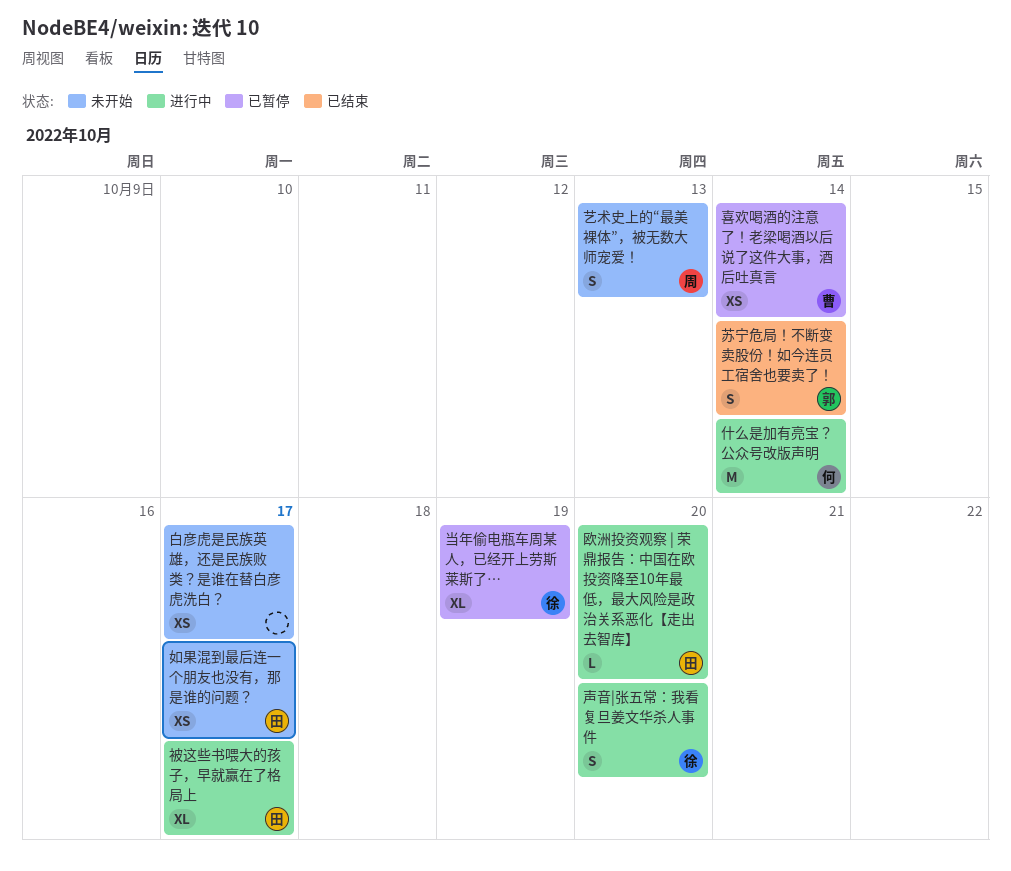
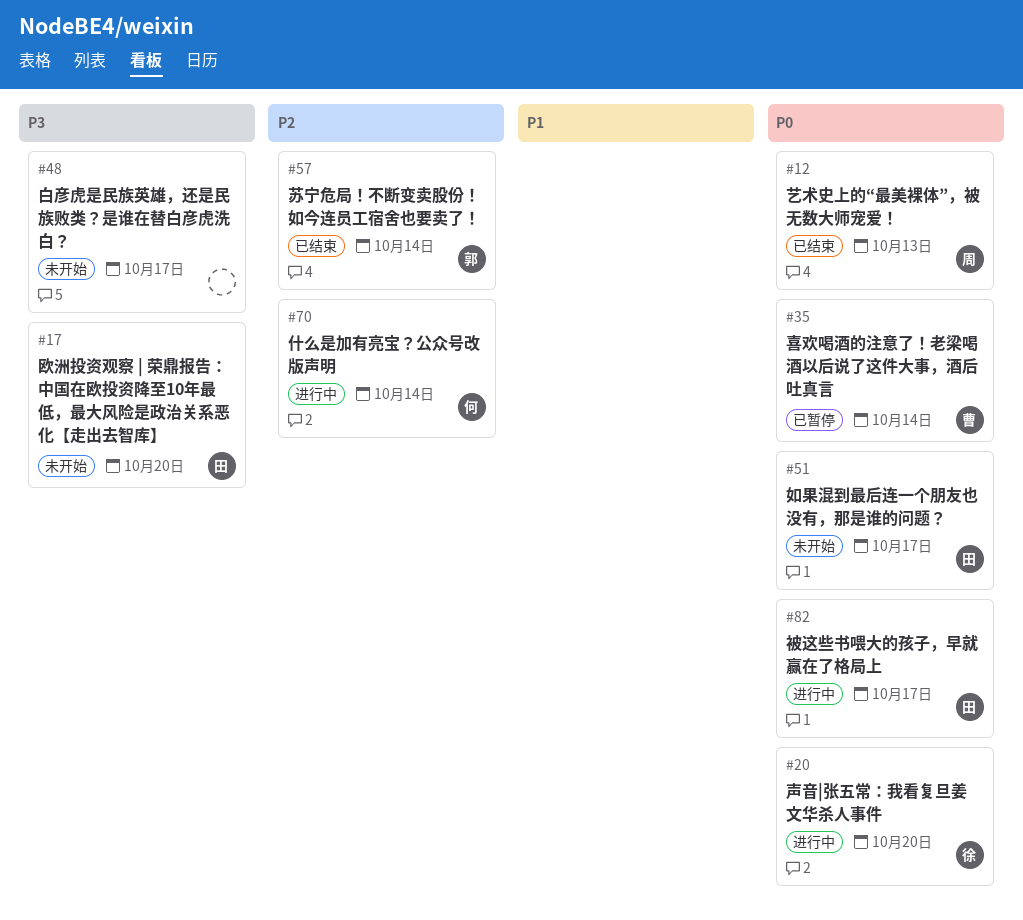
当年偷电瓶车周某人，已经开上劳斯莱斯了…: present -> none
欧洲投资观察 | 荣鼎报告：中国在欧投资降至10年最低，最大风险是政治关系恶化【走出去智库】, status: 进行中 -> 未开始
艺术史上的“最美裸体”，被无数大师宠爱！, status: 未开始 -> 已结束

